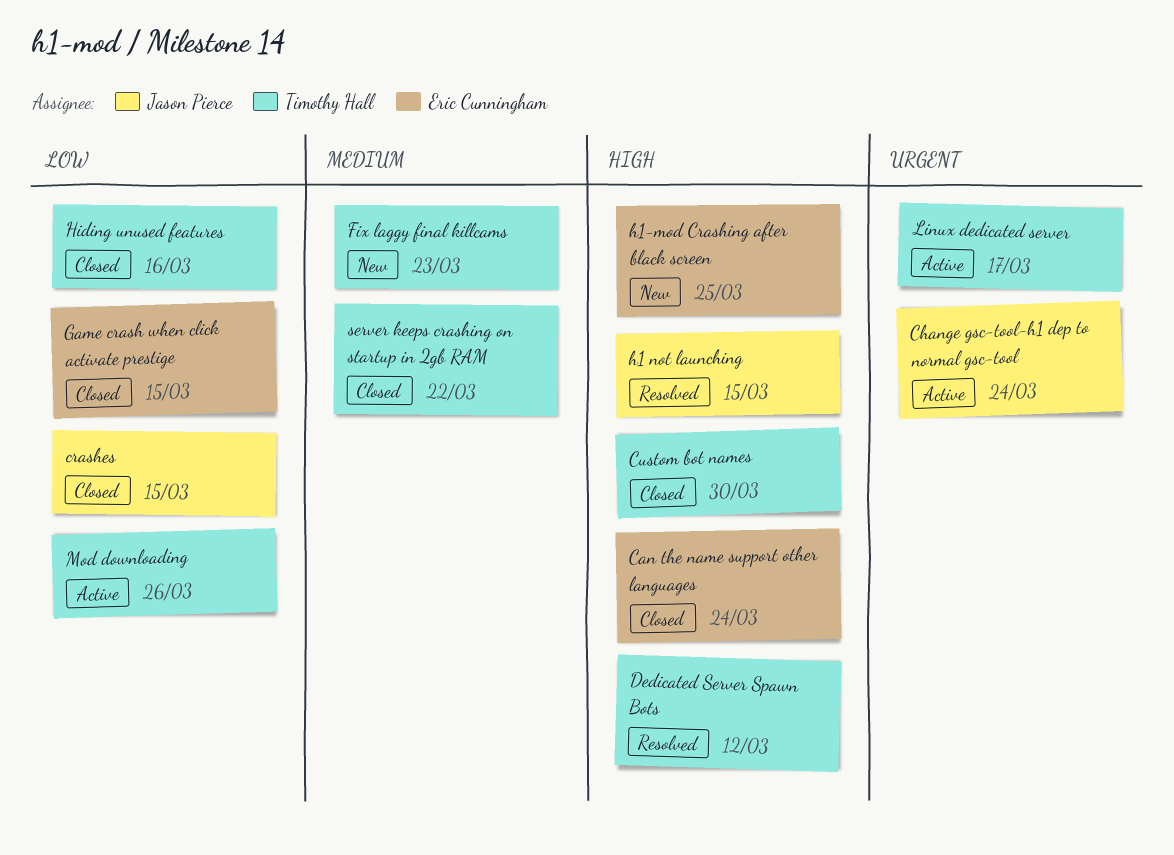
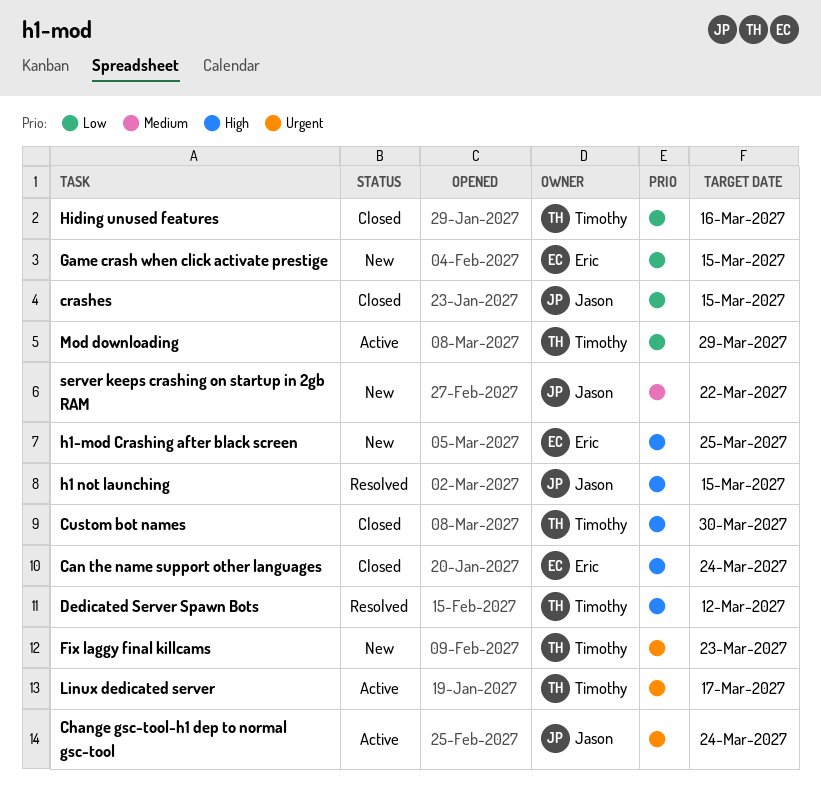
Fix laggy final killcams, priority: Medium -> Urgent
Game crash when click activate prestige, status: Closed -> New
Mod downloading, due: Mar 26 -> Mar 29
server keeps crashing on startup in 2gb RAM, status: Closed -> New
server keeps crashing on startup in 2gb RAM, owner: Timothy Hall -> Jason Pierce

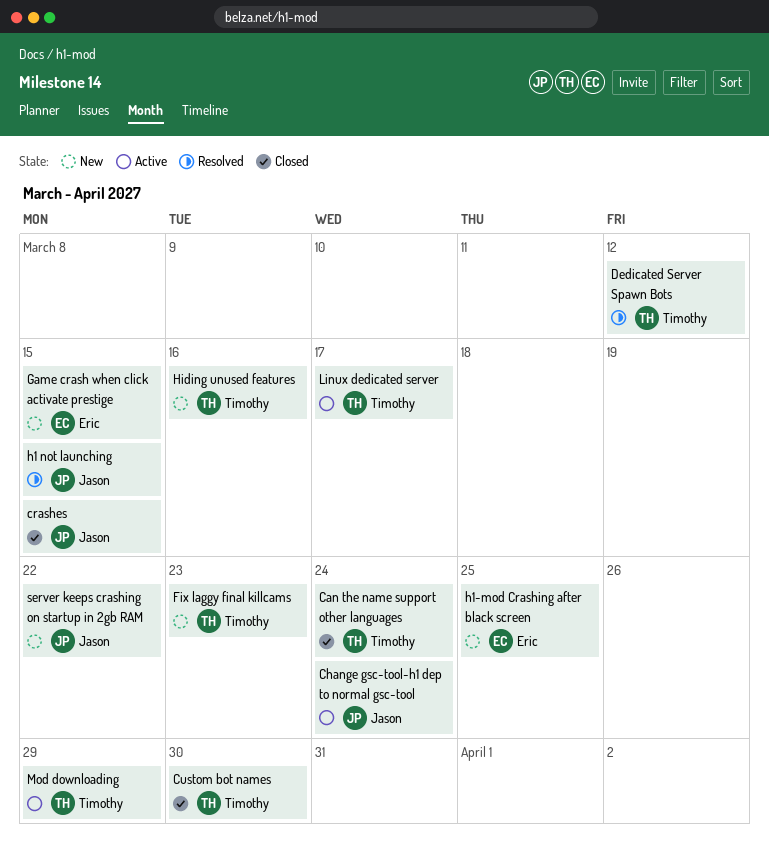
Can the name support other languages, owner: Eric -> Timothy
Hiding unused features, status: Closed -> New

